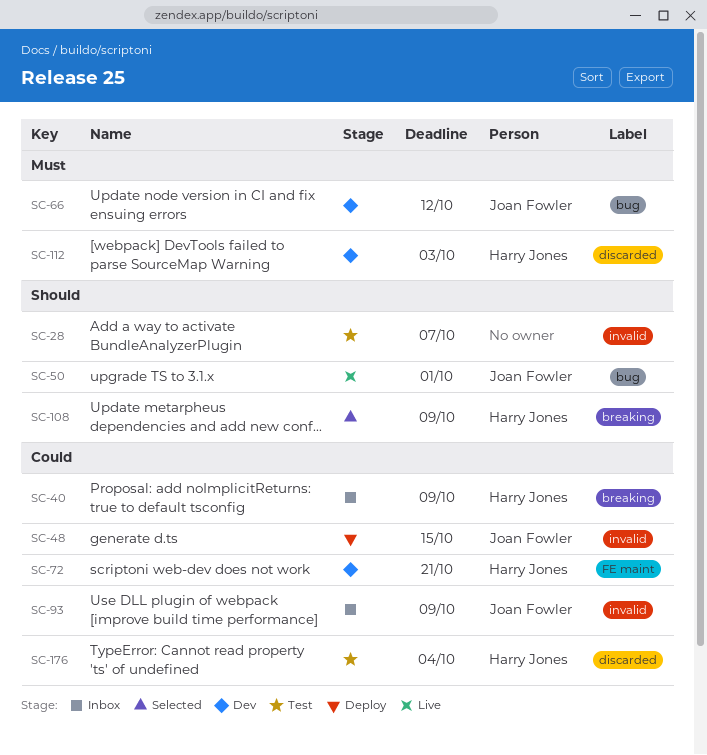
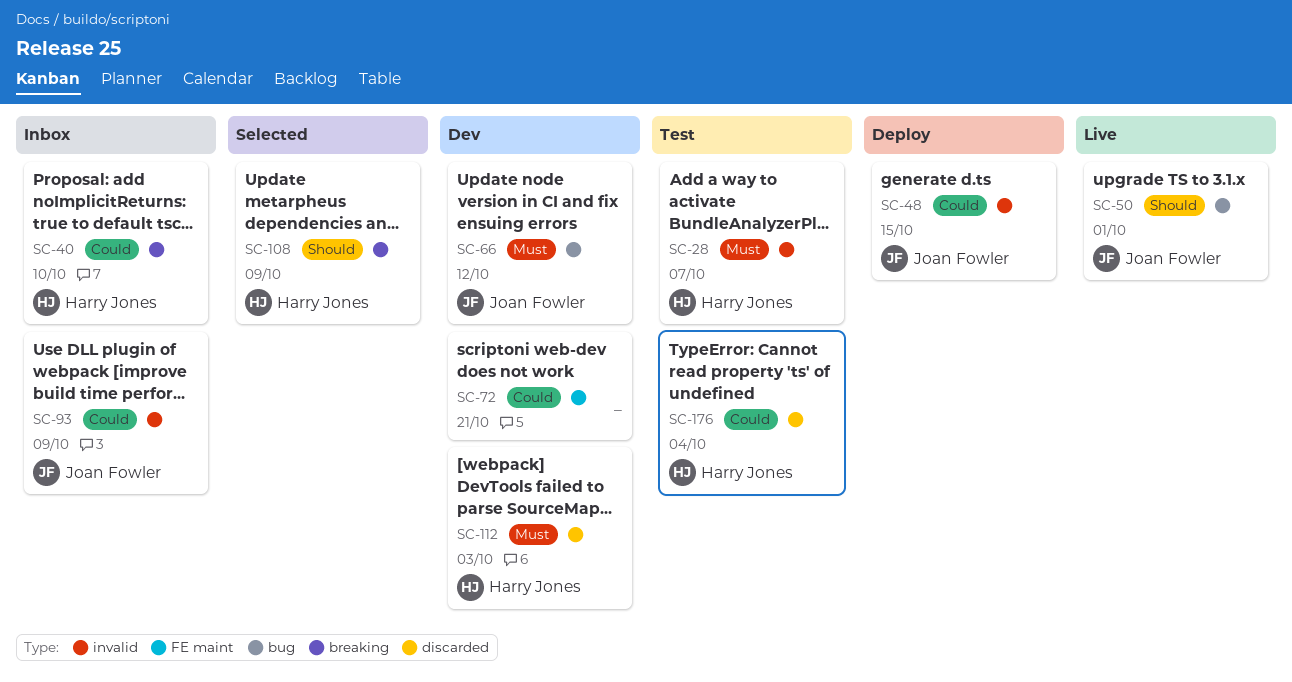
SC-28, owner: none -> Harry Jones
SC-28, priority: Should -> Must
SC-40, due: Oct 9 -> Oct 10
SC-72, owner: Harry Jones -> none

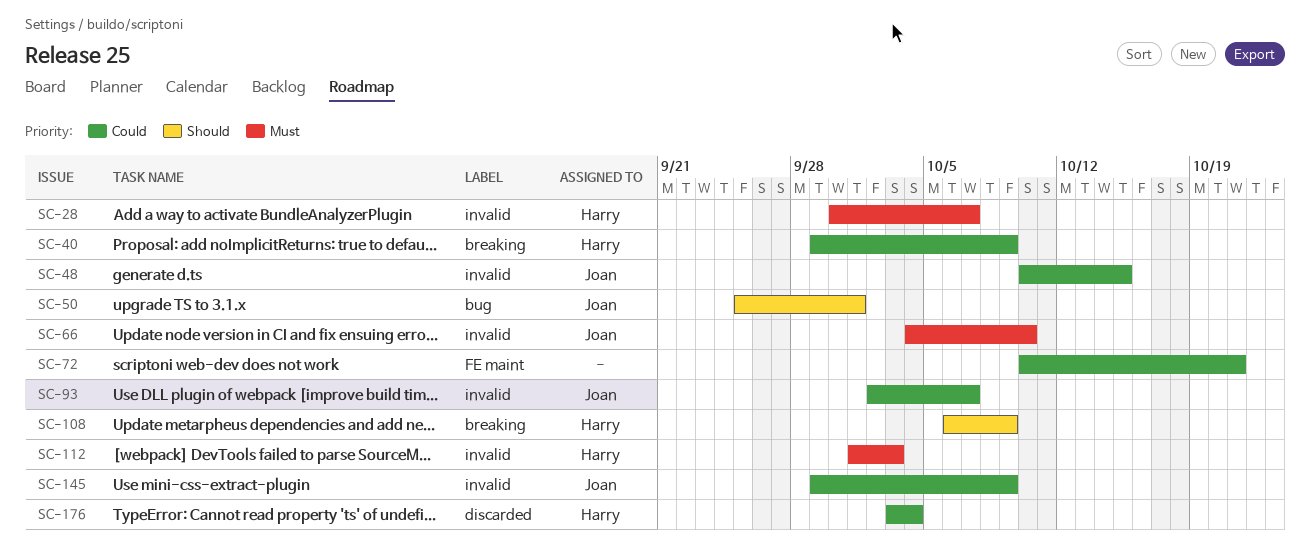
SC-40, due: Oct 10 -> Oct 9
SC-66, label: bug -> invalid
SC-66, due: Oct 12 -> Oct 10
SC-93, due: Oct 9 -> Oct 7
SC-112, label: discarded -> invalid
SC-145: none -> present

